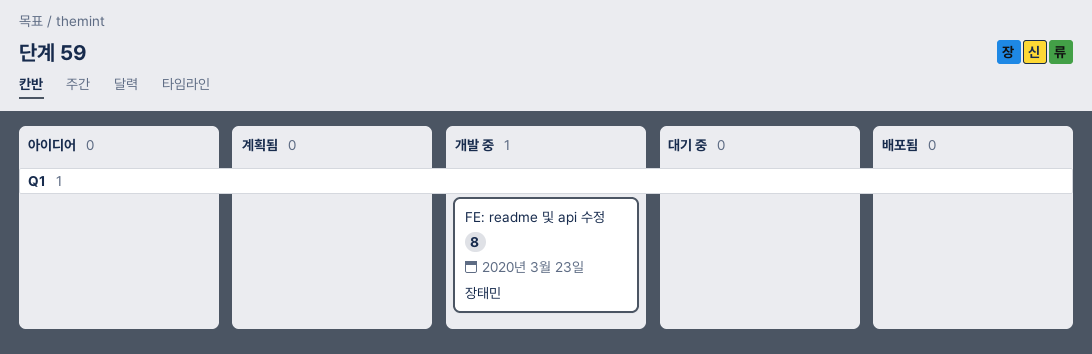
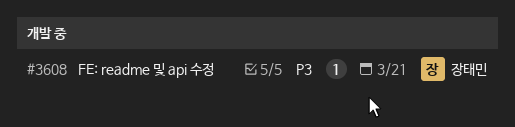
FE: readme 및 api 수정, estimate: 8 -> 1
FE: readme 및 api 수정, due: Mar 23 -> Mar 21

